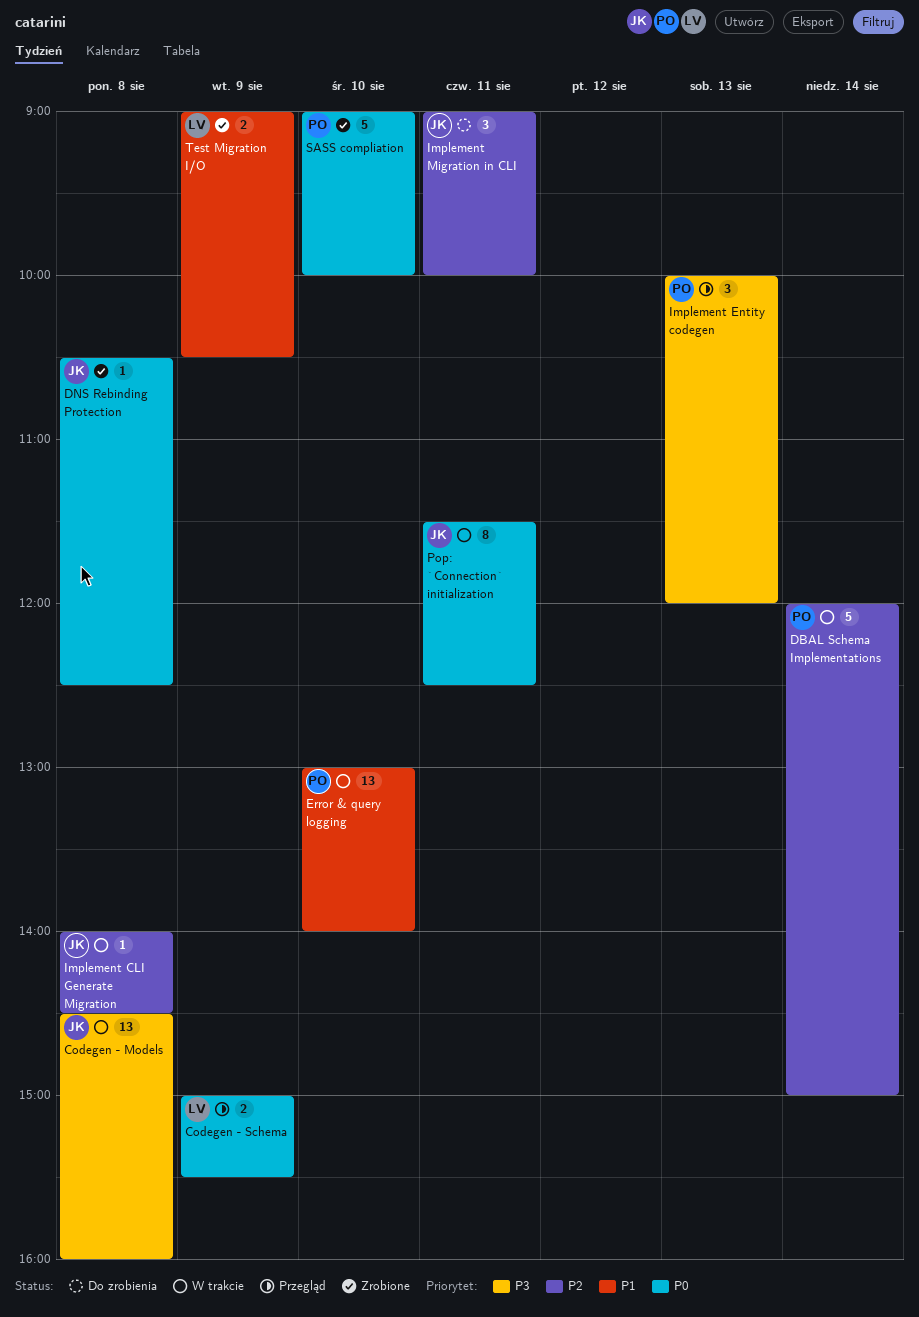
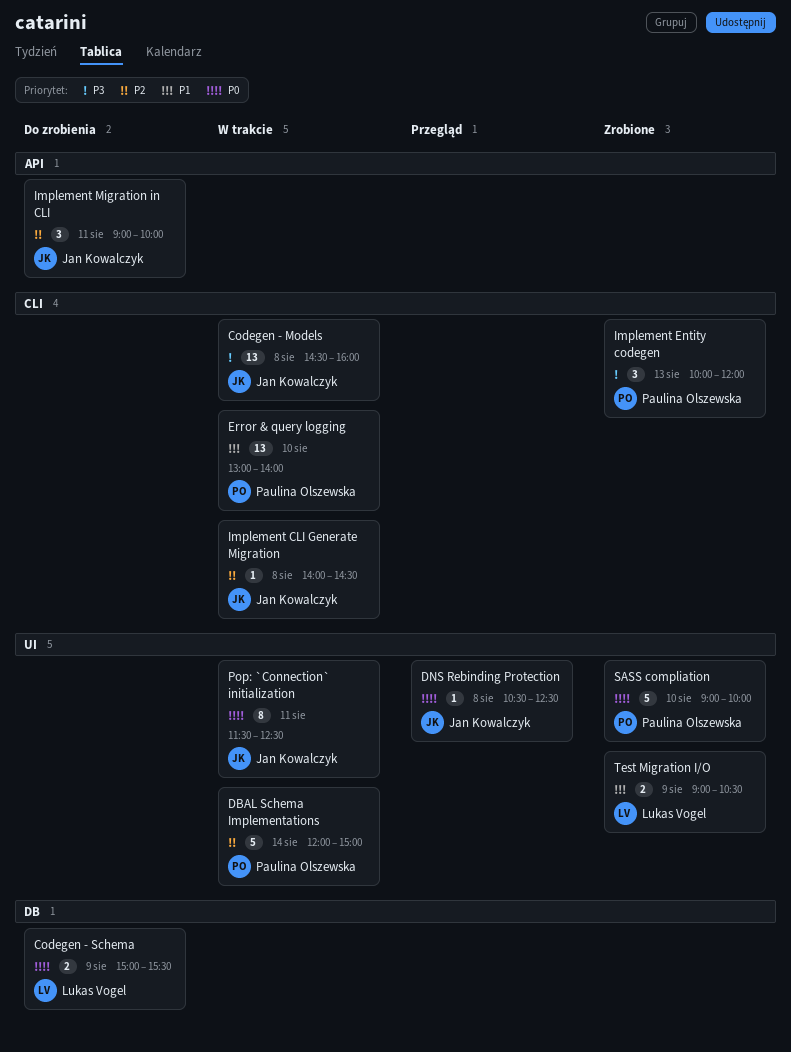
Codegen - Schema, status: Przegląd -> Do zrobienia
DNS Rebinding Protection, status: Zrobione -> Przegląd
Implement Entity codegen, status: Przegląd -> Zrobione

